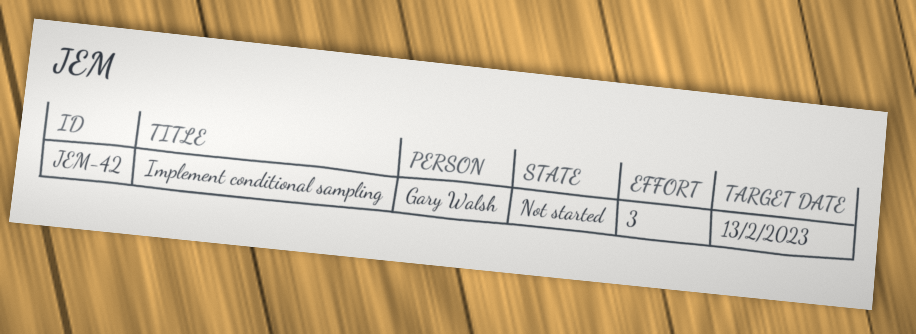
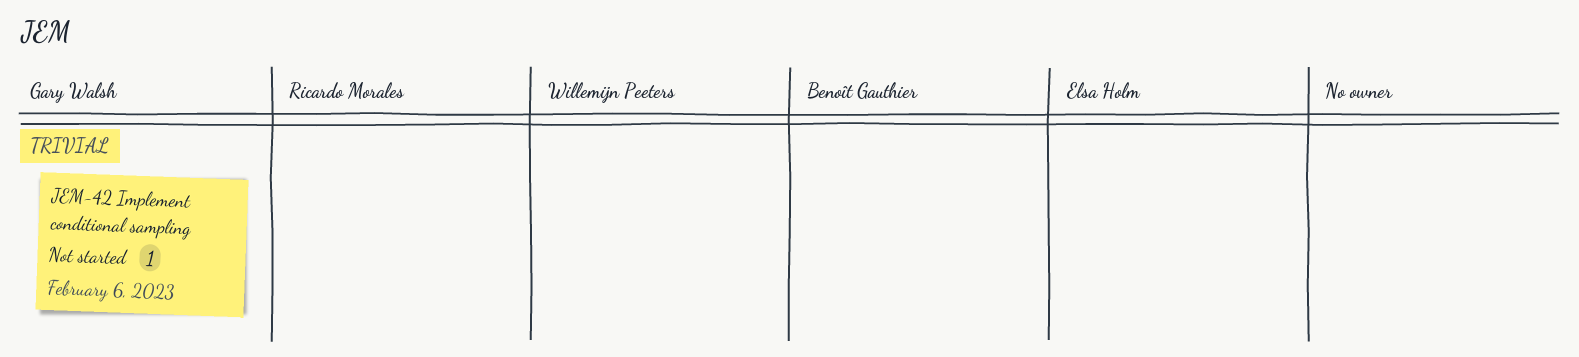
JEM-42, estimate: 3 -> 1
JEM-42, due: Feb 13 -> Feb 6

